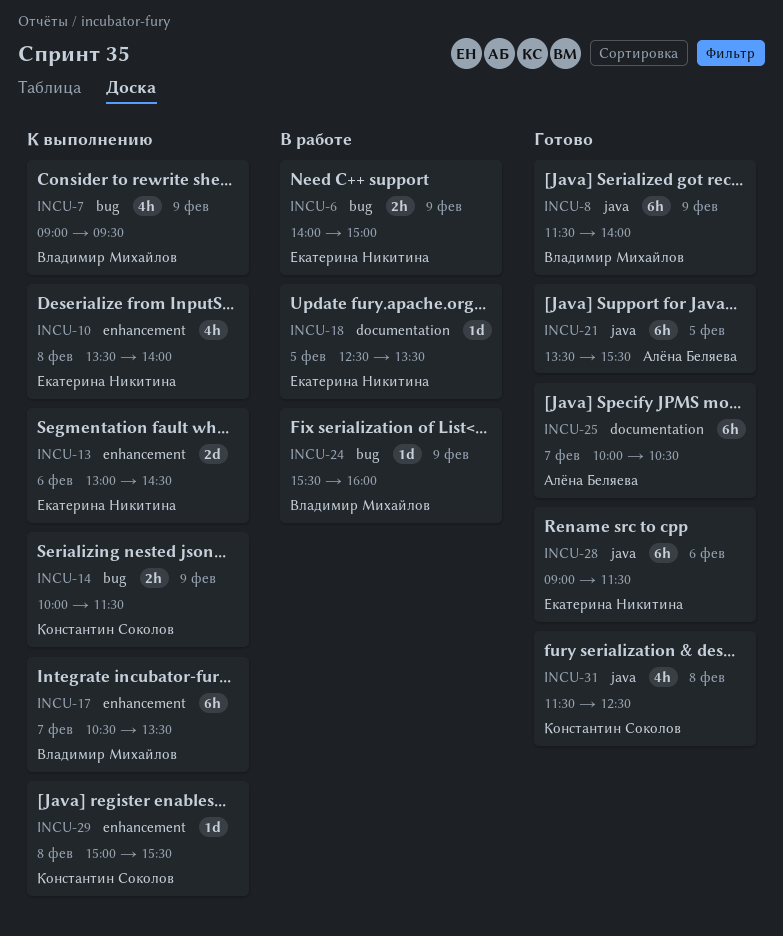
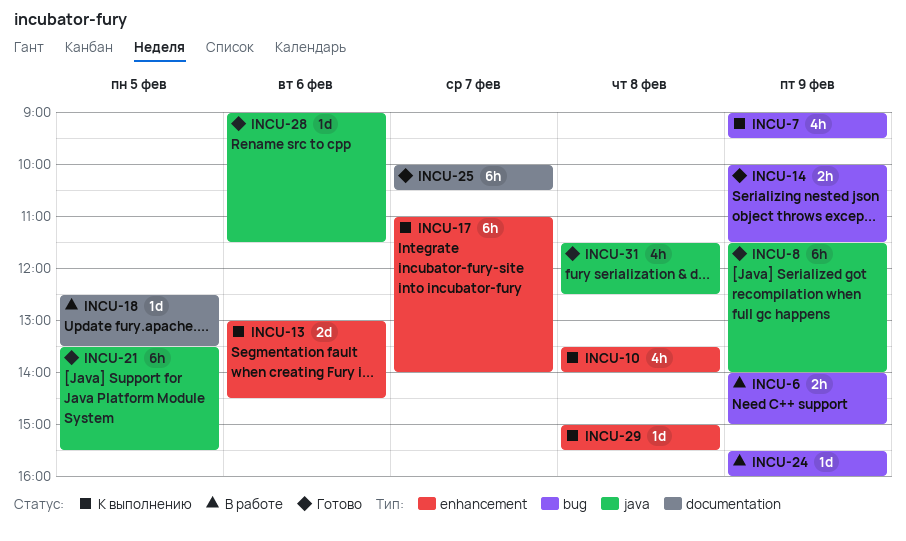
INCU-14, status: К выполнению -> Готово
INCU-17, begins: 10:30 -> 11:00
INCU-17, ends: 13:30 -> 14:00
INCU-28, estimate: 6h -> 1d

